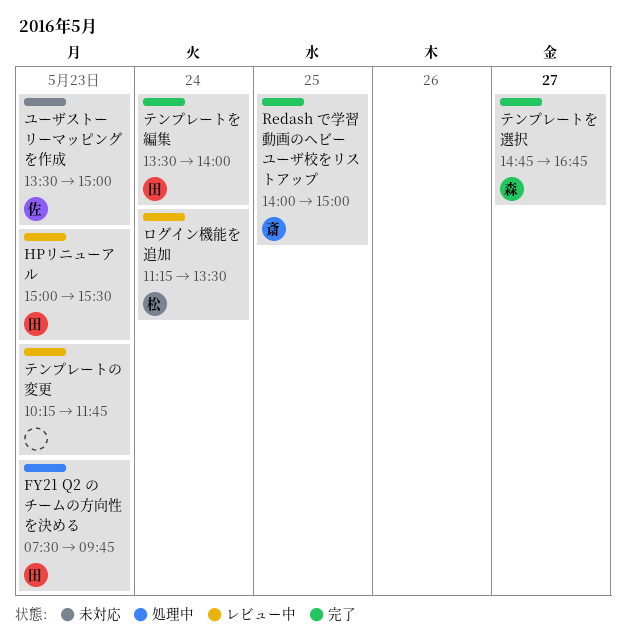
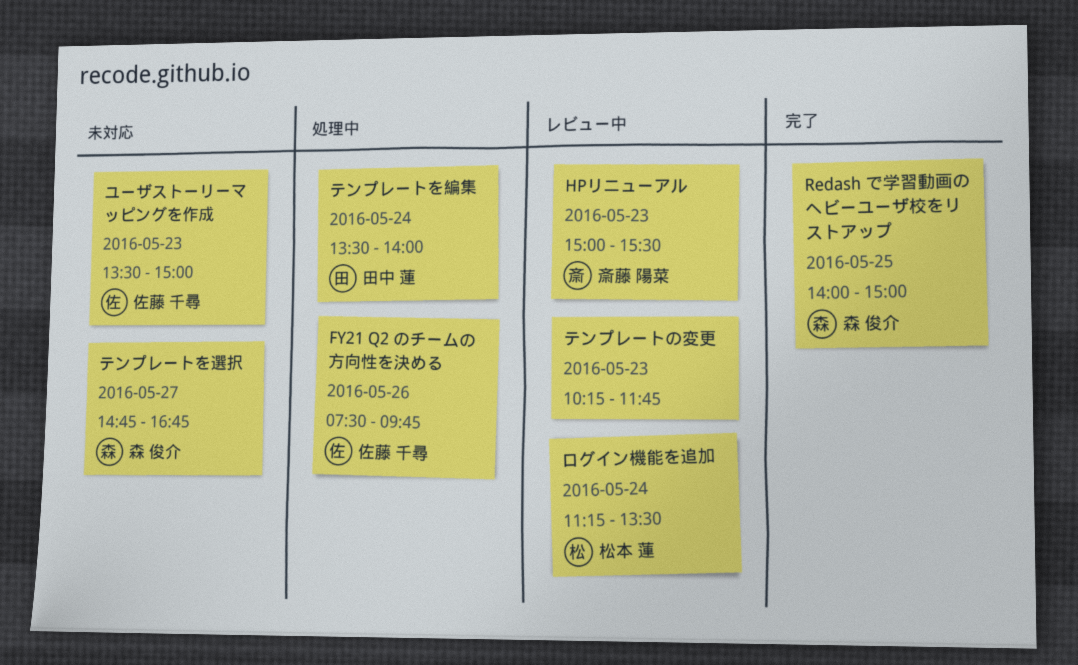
FY21 Q2 のチームの方向性を決める, owner: 田中 蓮 -> 佐藤 千尋
FY21 Q2 のチームの方向性を決める, day: May 23 -> May 26
HPリニューアル, owner: 田中 蓮 -> 斎藤 陽菜
Redash で学習動画のヘビーユーザ校をリストアップ, owner: 斎藤 陽菜 -> 森 俊介
テンプレートを編集, status: 完了 -> 処理中
テンプレートを選択, status: 完了 -> 未対応

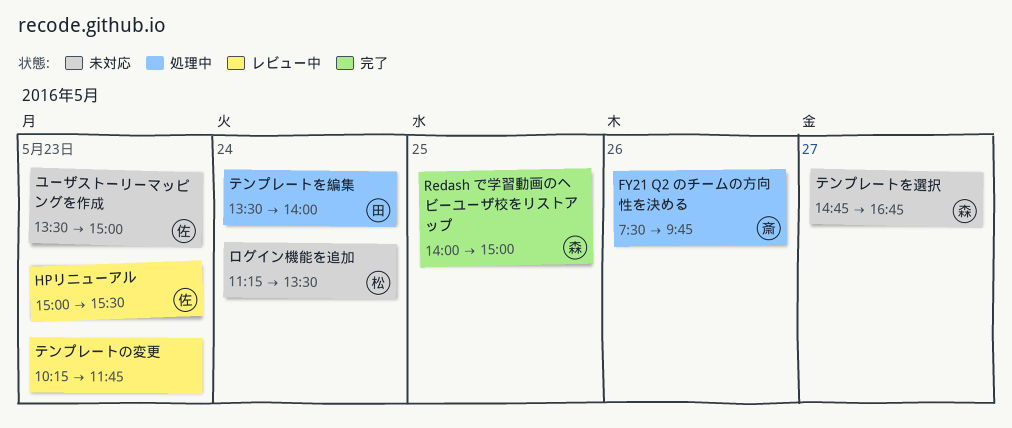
FY21 Q2 のチームの方向性を決める, owner: 佐藤 千尋 -> 斎藤 陽菜
HPリニューアル, owner: 斎藤 陽菜 -> 佐藤 千尋
ログイン機能を追加, status: レビュー中 -> 未対応

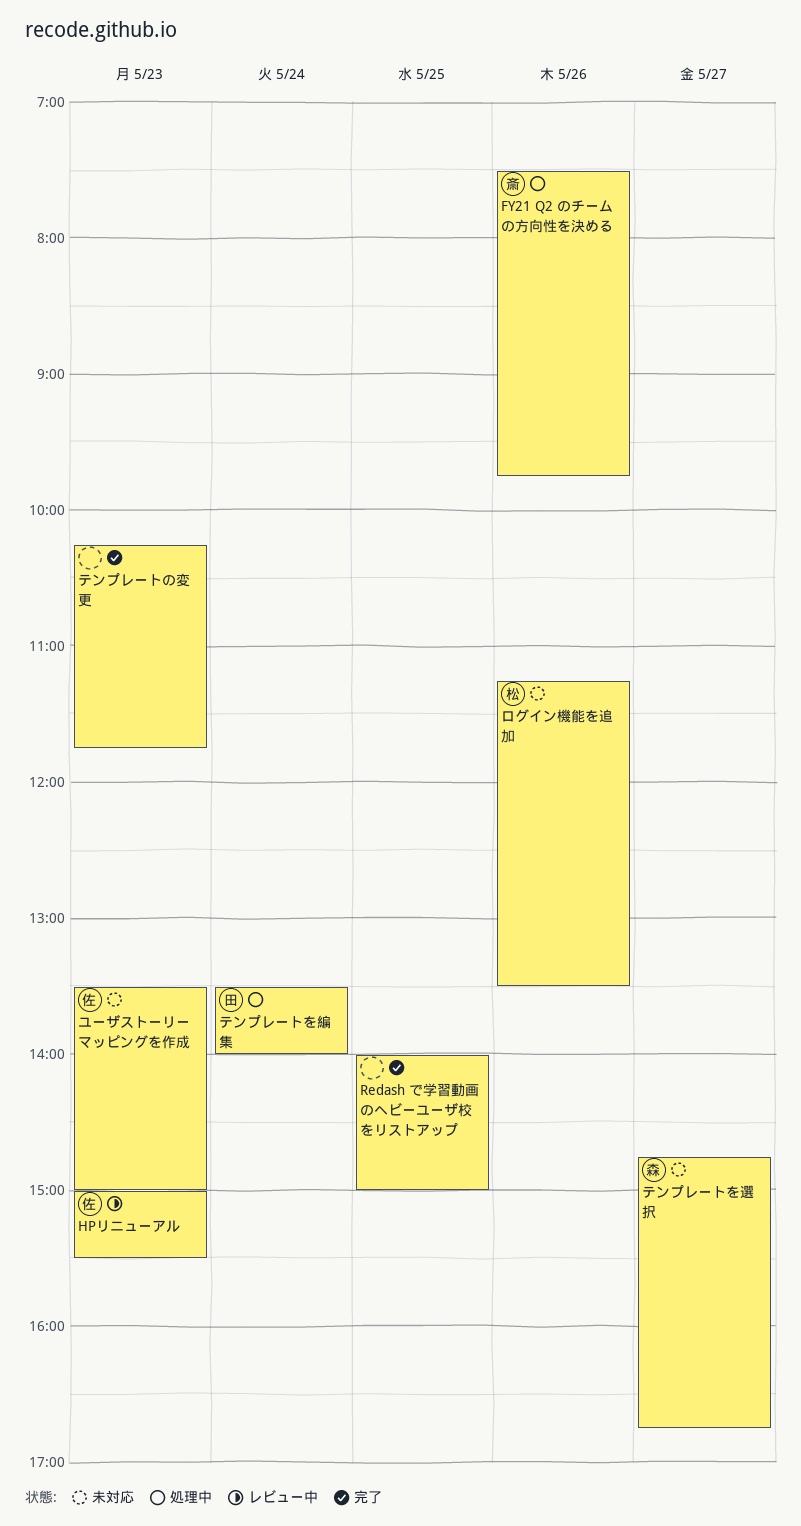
Redash で学習動画のヘビーユーザ校をリストアップ, owner: 森 -> none
テンプレートの変更, status: レビュー中 -> 完了
ログイン機能を追加, day: May 24 -> May 26

